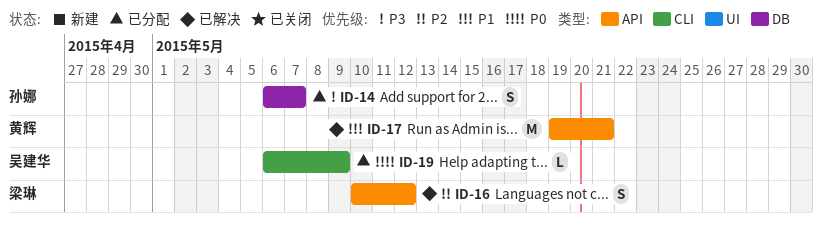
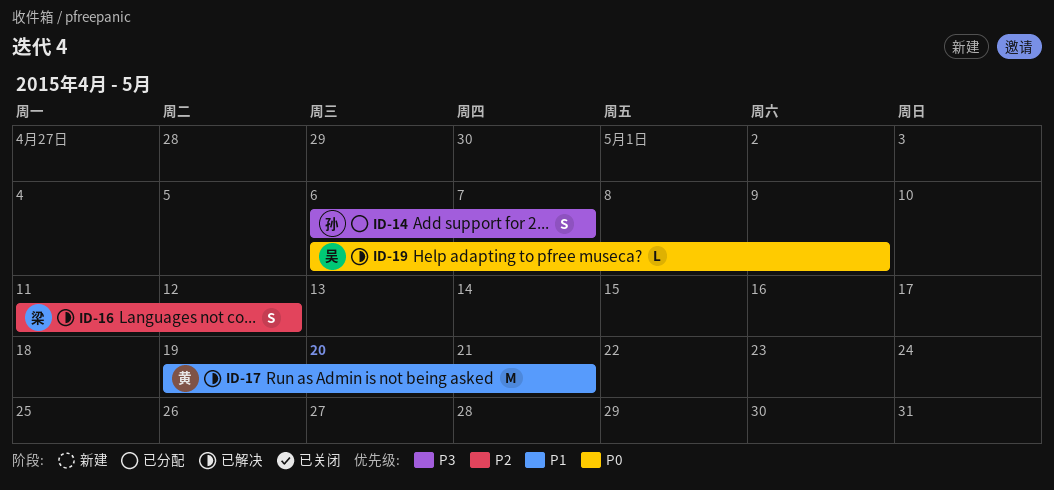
ID-16, start: May 10 -> May 11
ID-19, status: 已分配 -> 已解决

